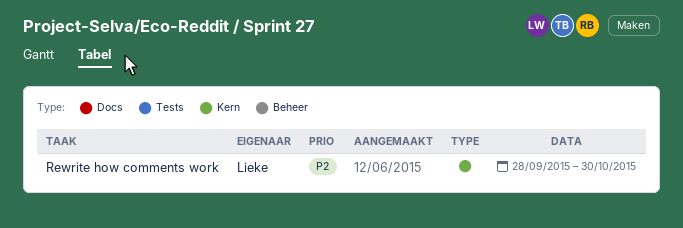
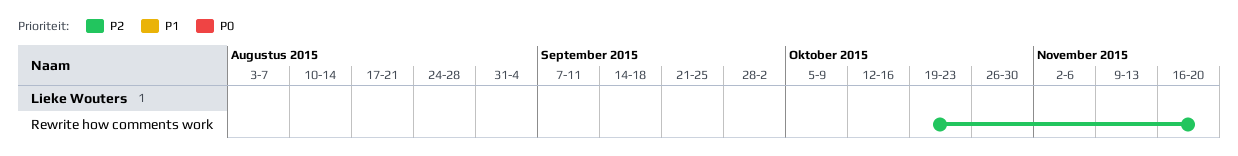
Rewrite how comments work, start: Sep 28 -> Oct 19
Rewrite how comments work, due: Oct 30 -> Nov 20

